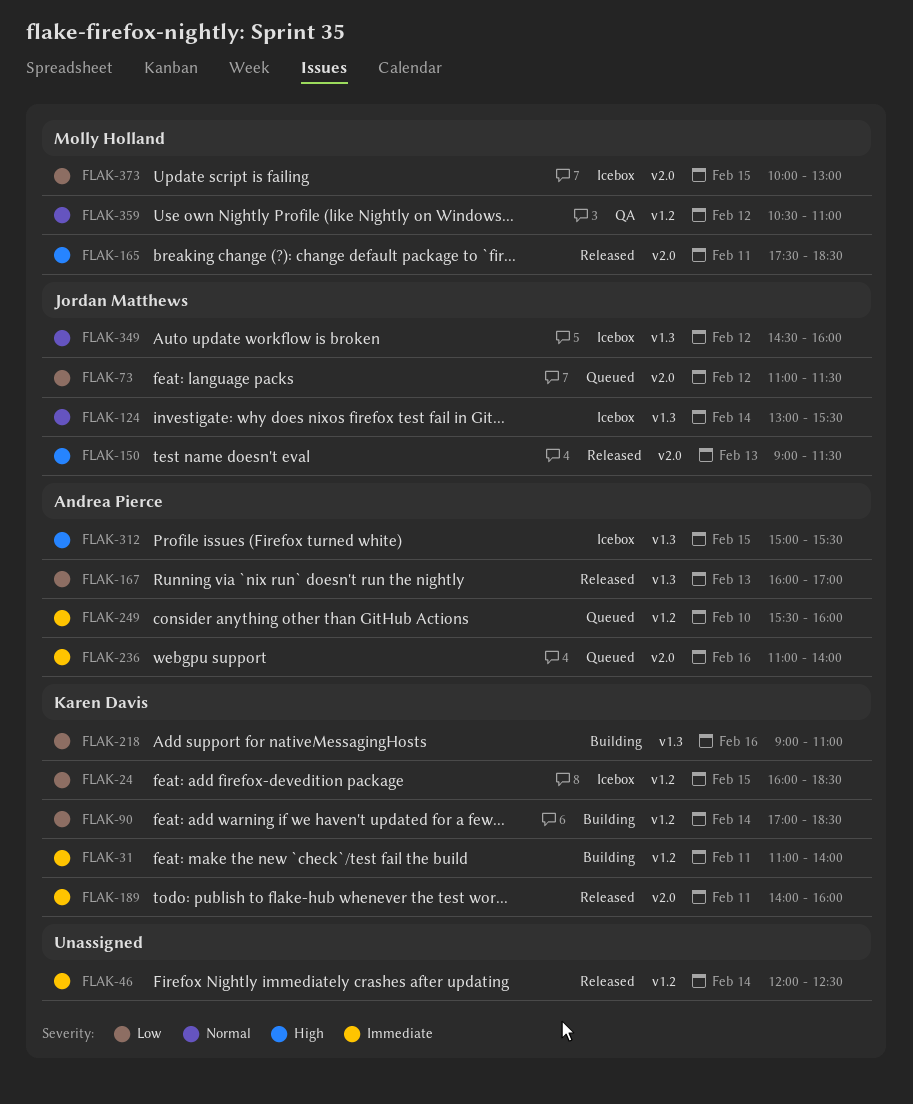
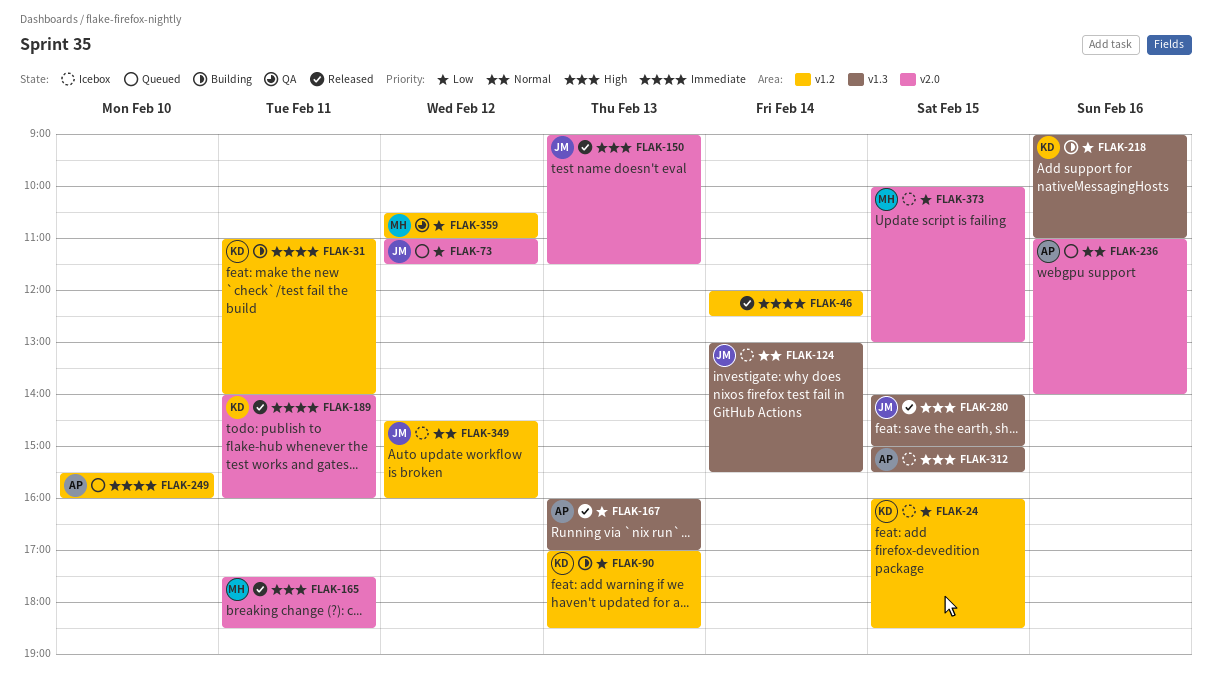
FLAK-90, day: Feb 14 -> Feb 13
FLAK-236, priority: Immediate -> Normal
FLAK-280: none -> present
FLAK-349, label: v1.3 -> v1.2
FLAK-359, priority: Normal -> Low

